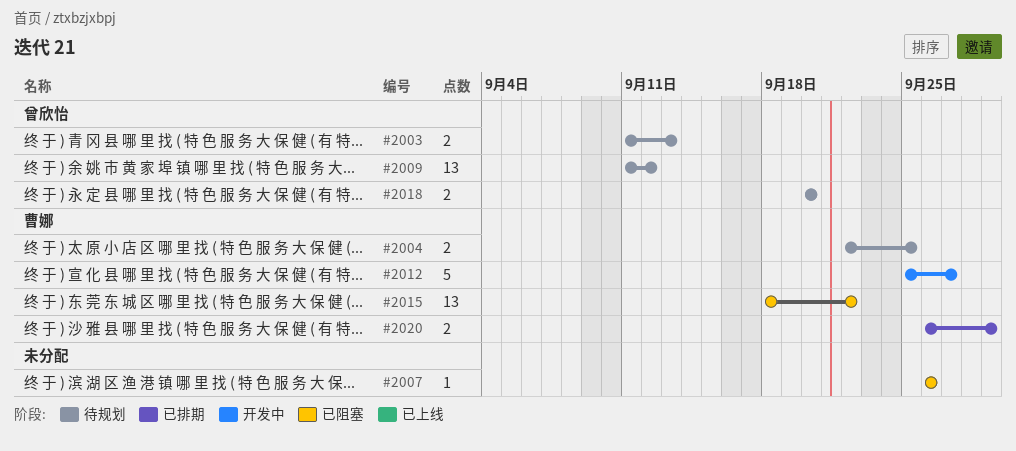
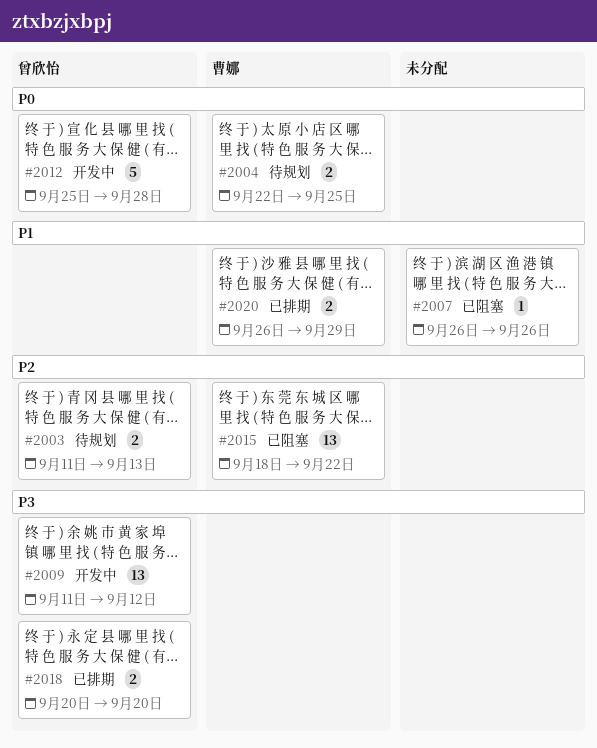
#2009, status: 待规划 -> 开发中
#2012, owner: 曹娜 -> 曾欣怡
#2012, due: Sep 27 -> Sep 28
#2018, status: 待规划 -> 已排期

